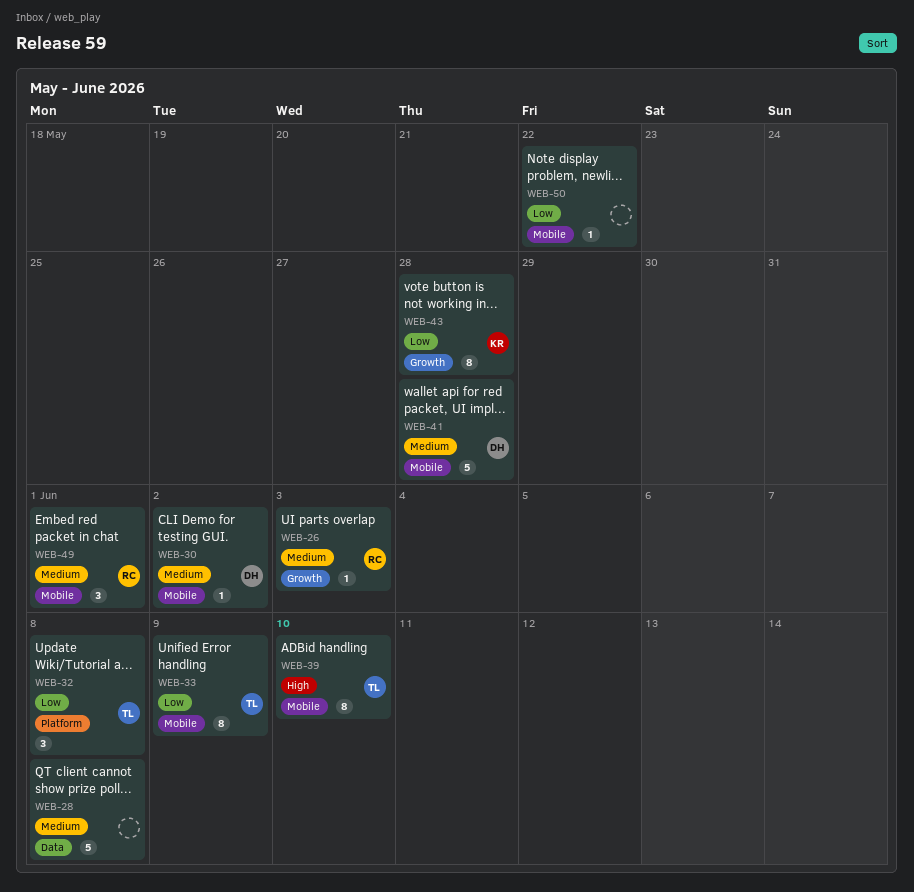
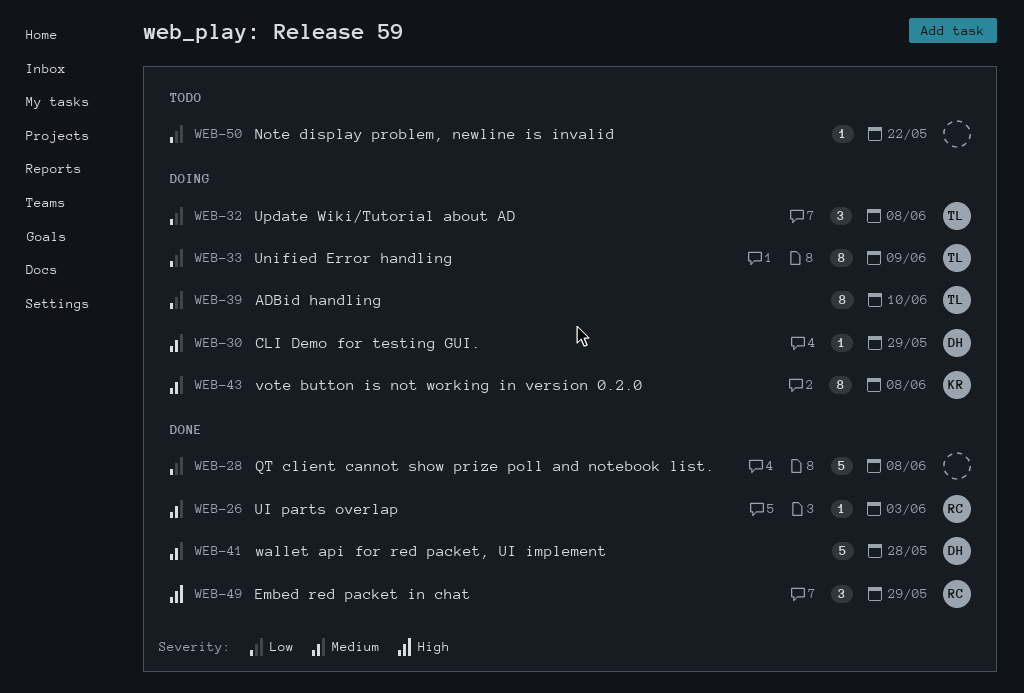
WEB-28, priority: Medium -> Low
WEB-30, due: Jun 2 -> May 29
WEB-39, priority: High -> Low
WEB-43, priority: Low -> Medium
WEB-43, due: May 28 -> Jun 8
WEB-49, priority: Medium -> High
WEB-49, due: Jun 1 -> May 29

